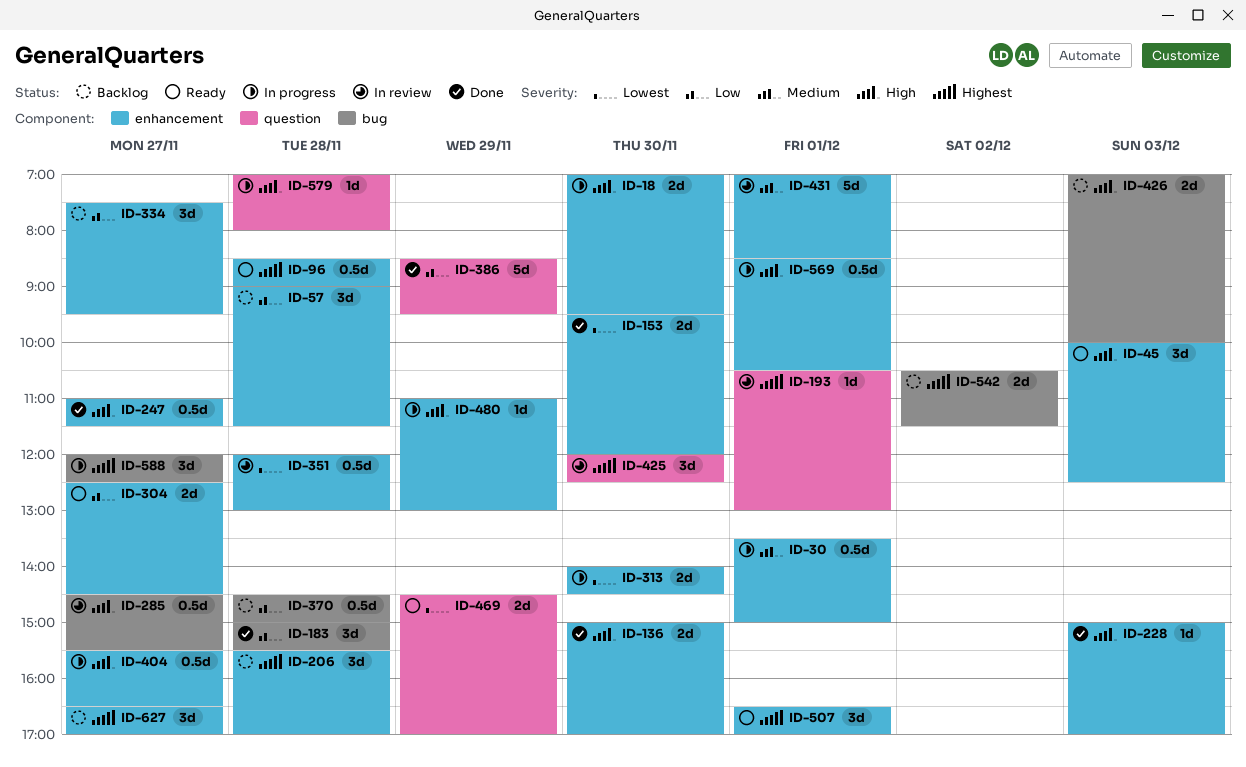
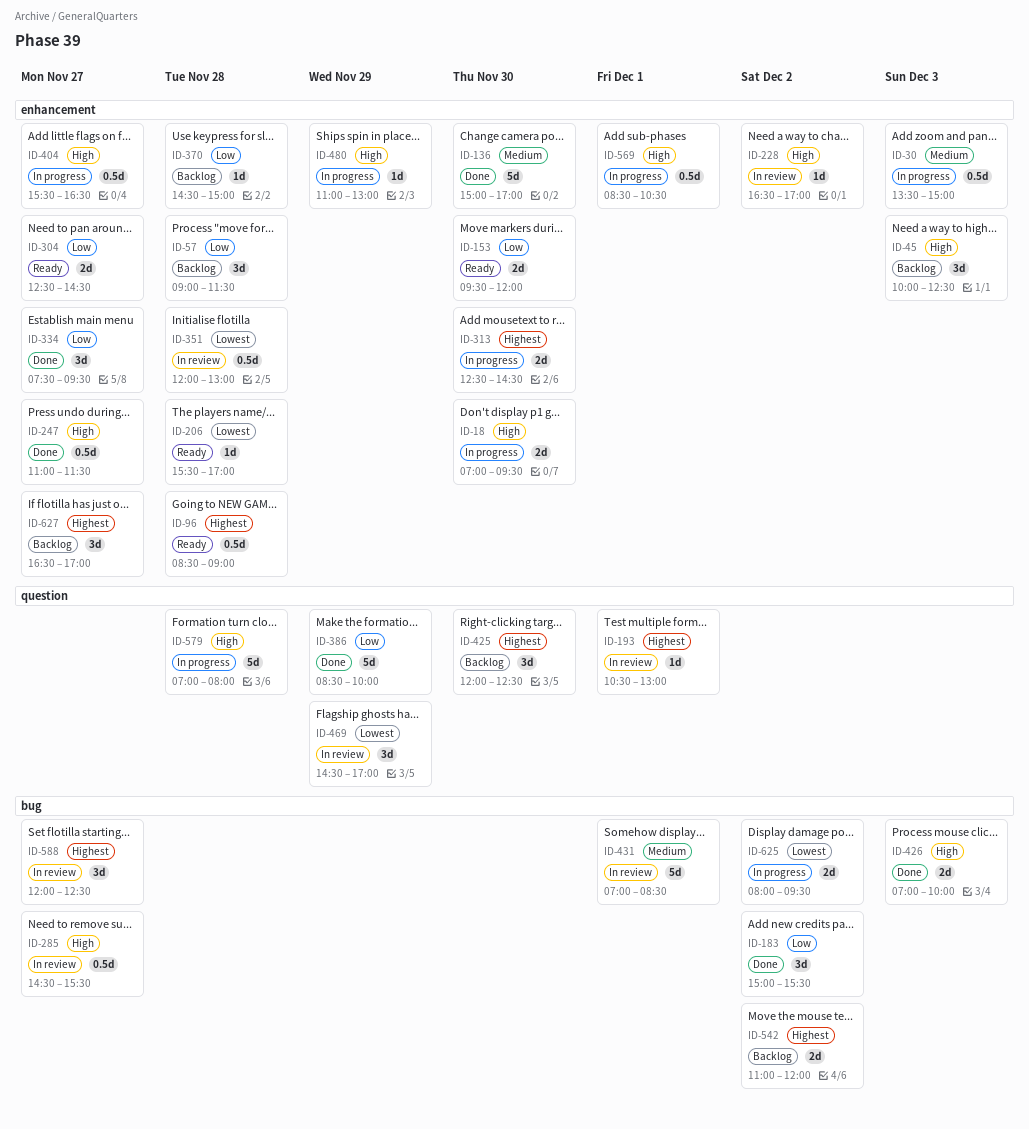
ID-30, day: Dec 1 -> Dec 3
ID-45, status: Ready -> Backlog
ID-136, priority: High -> Medium
ID-136, estimate: 2d -> 5d
ID-153, status: Done -> Ready
ID-153, priority: Lowest -> Low
ID-183, day: Nov 28 -> Dec 2
ID-206, status: Backlog -> Ready
ID-206, priority: Highest -> Lowest
ID-206, estimate: 3d -> 1d
ID-228, status: Done -> In review
ID-228, day: Dec 3 -> Dec 2
ID-228, begins: 15:00 -> 16:30
ID-313, priority: Lowest -> Highest
ID-313, begins: 14:00 -> 12:30
ID-334, status: Backlog -> Done
ID-370, label: bug -> enhancement
ID-370, estimate: 0.5d -> 1d
ID-386, ends: 09:30 -> 10:00
ID-425, status: In review -> Backlog
ID-426, status: Backlog -> Done
ID-431, label: enhancement -> bug
ID-469, status: Ready -> In review
ID-469, estimate: 2d -> 3d
ID-507: present -> none
ID-542, begins: 10:30 -> 11:00
ID-542, ends: 11:30 -> 12:00
ID-579, estimate: 1d -> 5d
ID-588, status: In progress -> In review
ID-625: none -> present

